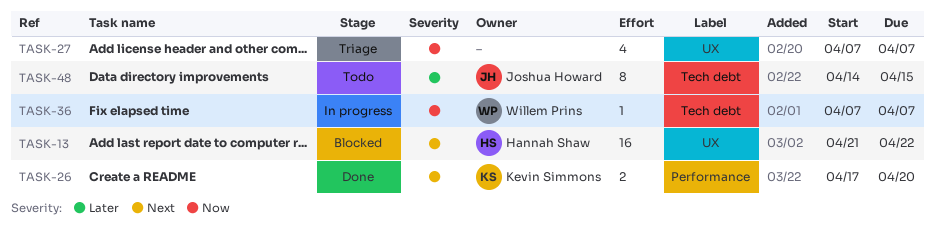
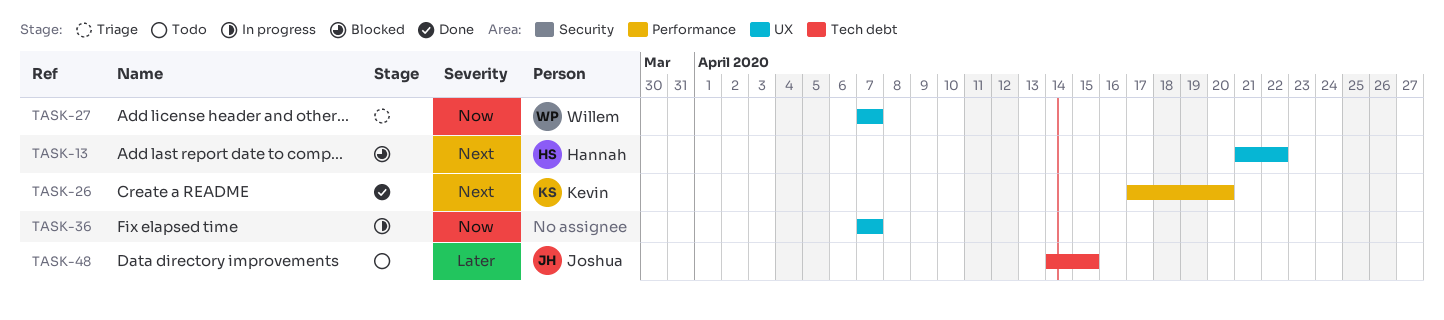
TASK-27, owner: none -> Willem Prins
TASK-36, owner: Willem Prins -> none
TASK-36, label: Tech debt -> UX

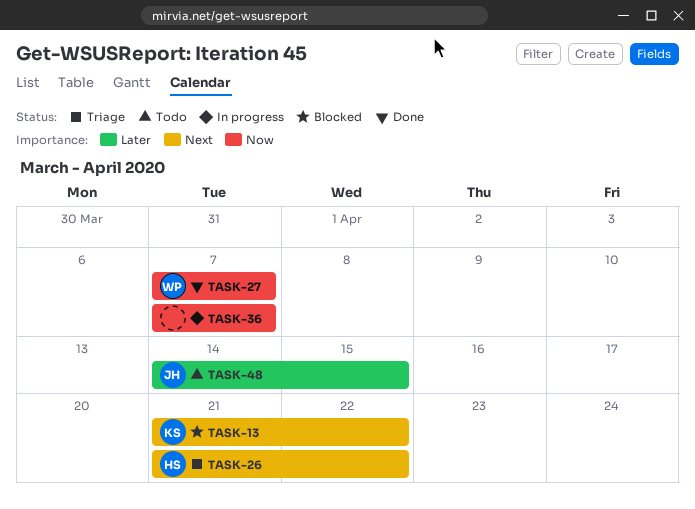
TASK-13, owner: Hannah -> Kevin
TASK-26, status: Done -> Triage
TASK-26, owner: Kevin -> Hannah
TASK-26, start: Apr 17 -> Apr 21
TASK-26, due: Apr 20 -> Apr 22
TASK-27, status: Triage -> Done

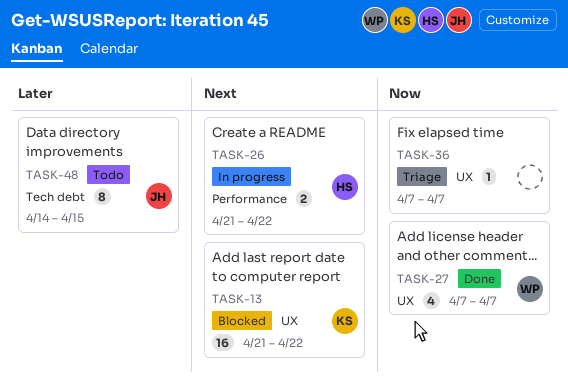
TASK-26, status: Triage -> In progress
TASK-36, status: In progress -> Triage

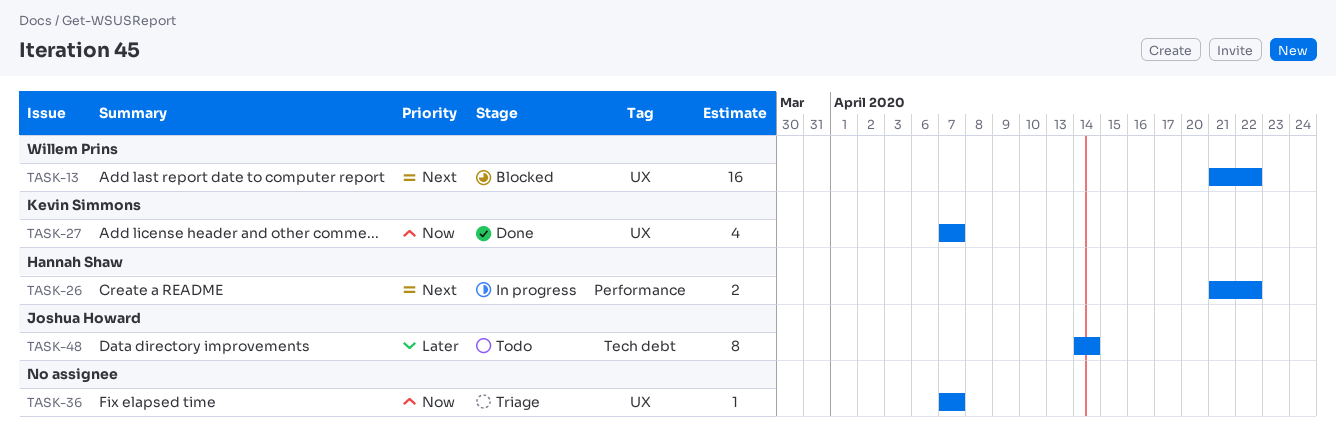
TASK-13, owner: Kevin Simmons -> Willem Prins
TASK-27, owner: Willem Prins -> Kevin Simmons
TASK-48, due: Apr 15 -> Apr 14

